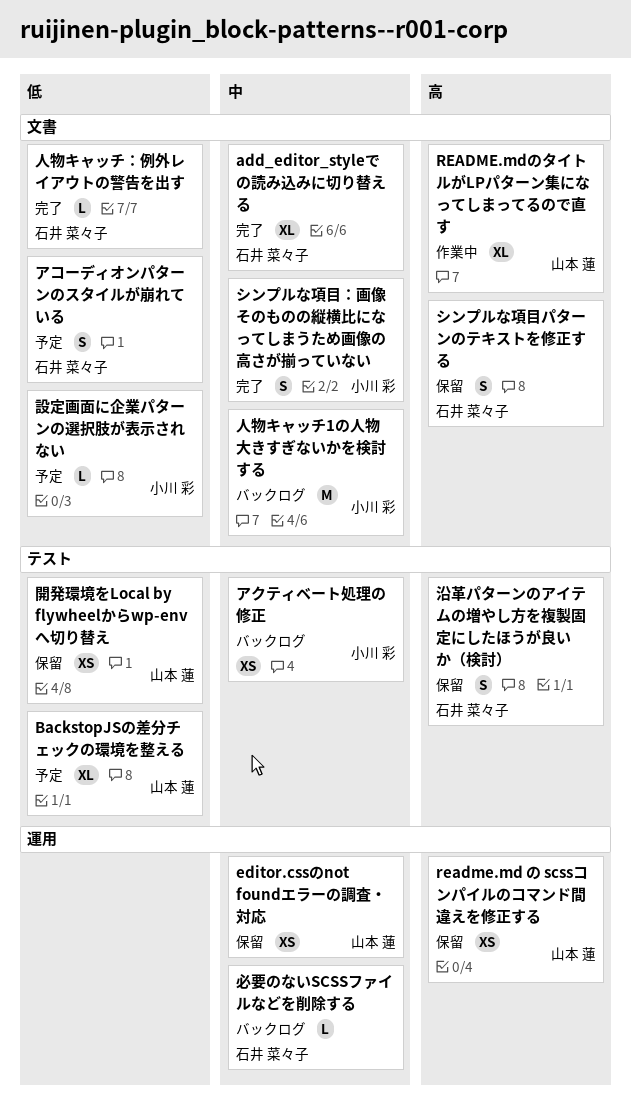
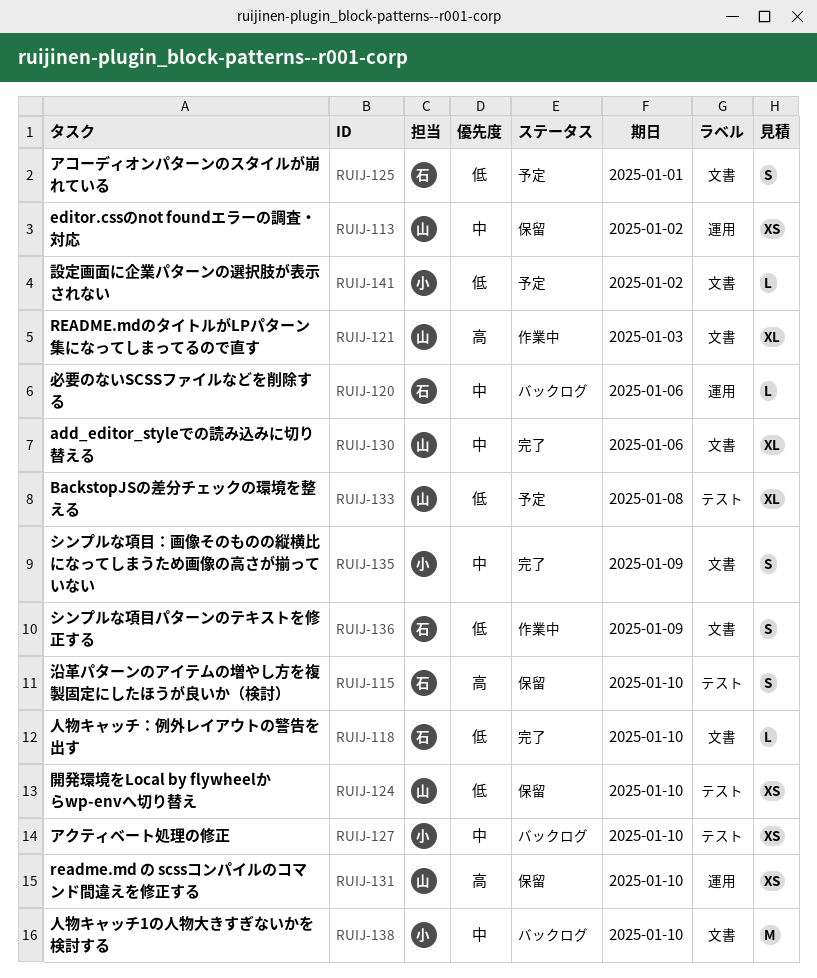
add_editor_styleでの読み込みに切り替える, owner: 石井 菜々子 -> 山本 蓮
シンプルな項目パターンのテキストを修正する, status: 保留 -> 作業中
シンプルな項目パターンのテキストを修正する, priority: 高 -> 低

